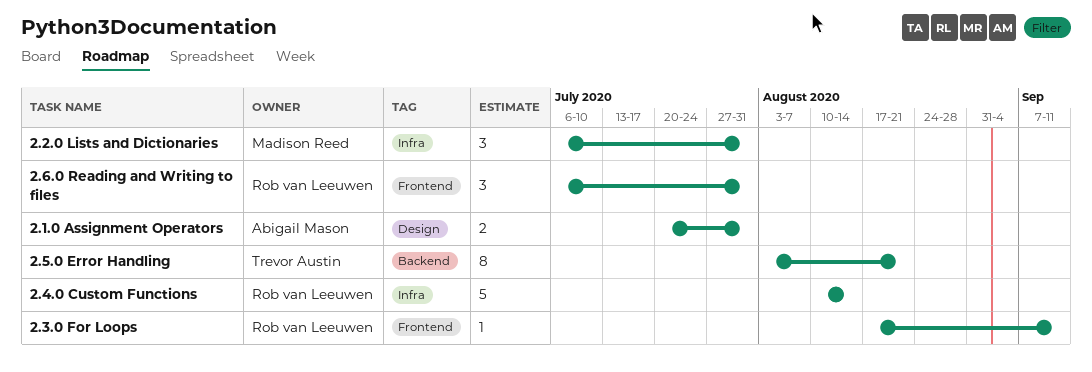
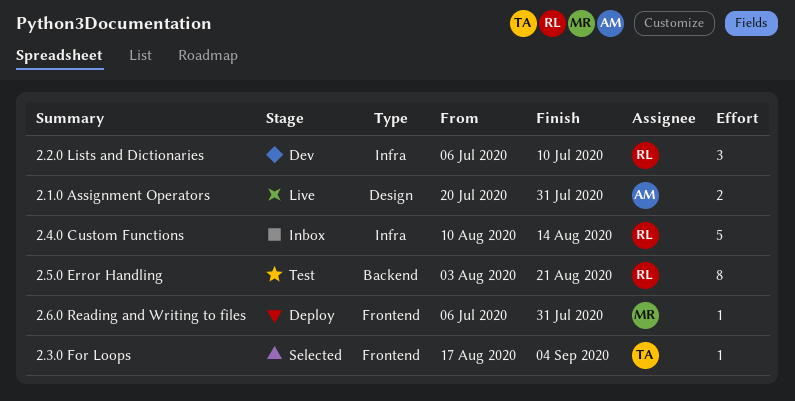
2.2.0 Lists and Dictionaries, owner: Madison Reed -> Rob van Leeuwen
2.2.0 Lists and Dictionaries, due: Jul 31 -> Jul 10
2.3.0 For Loops, owner: Rob van Leeuwen -> Trevor Austin
2.3.0 For Loops, due: Sep 11 -> Sep 4
2.5.0 Error Handling, owner: Trevor Austin -> Rob van Leeuwen
2.6.0 Reading and Writing to files, owner: Rob van Leeuwen -> Madison Reed
2.6.0 Reading and Writing to files, estimate: 3 -> 1

